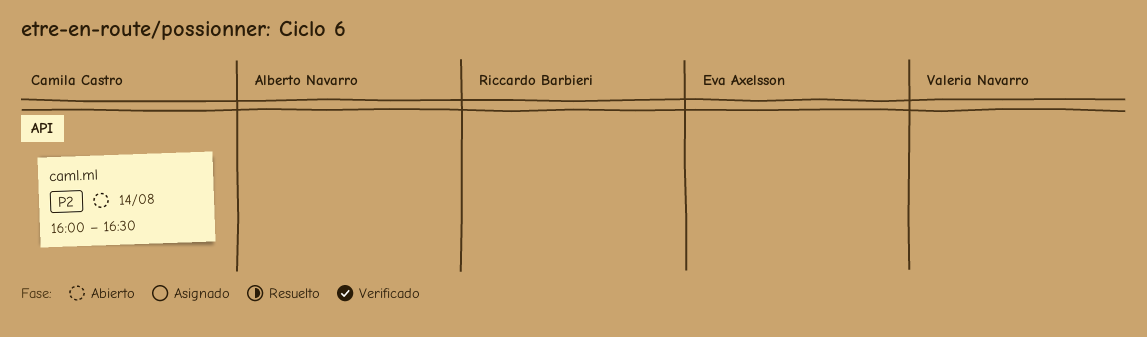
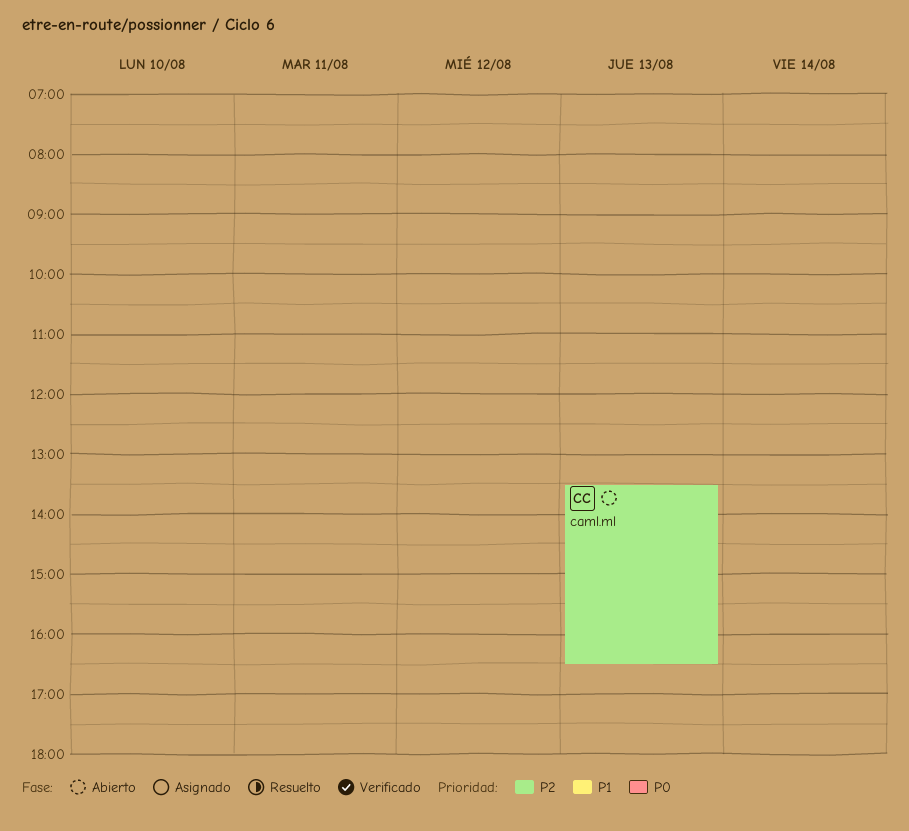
caml.ml, day: Aug 14 -> Aug 13
caml.ml, begins: 16:00 -> 13:30

